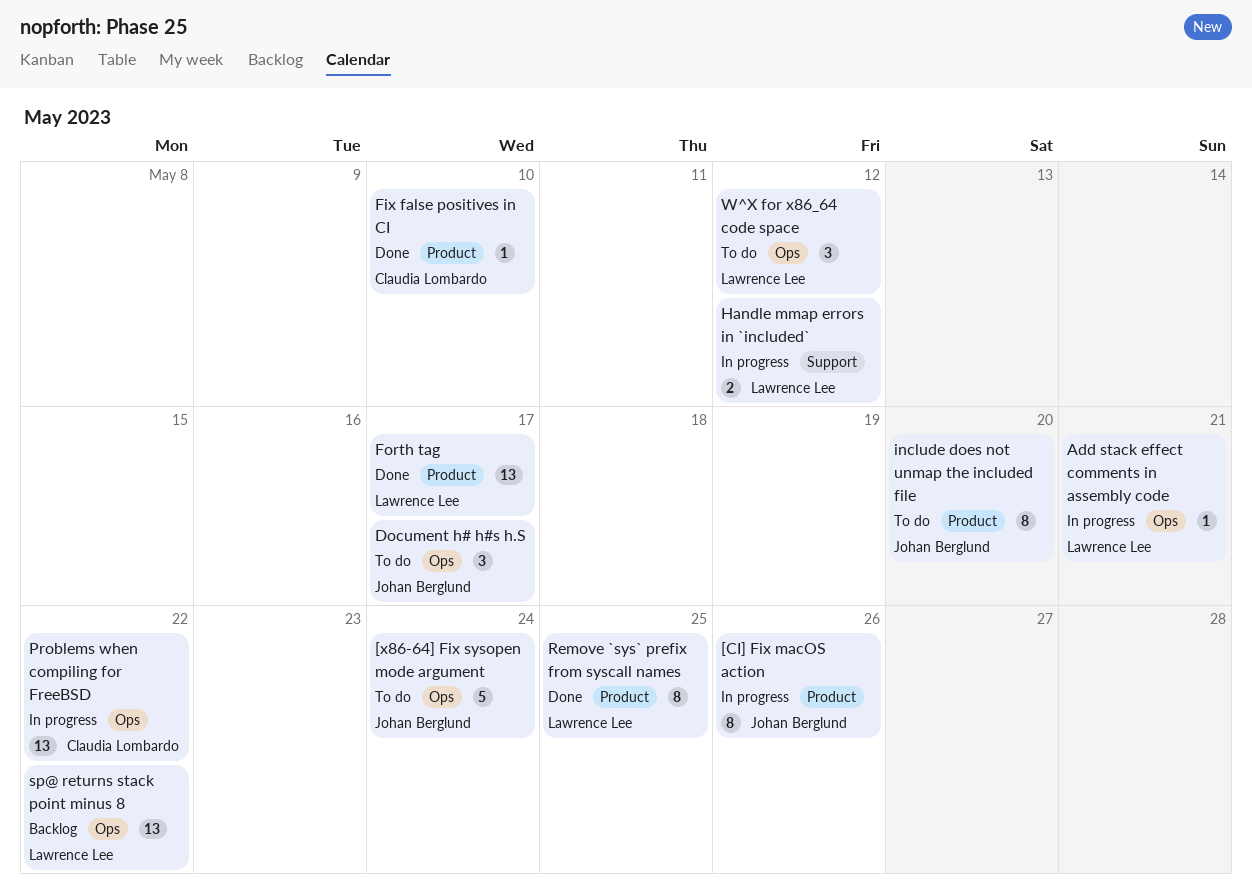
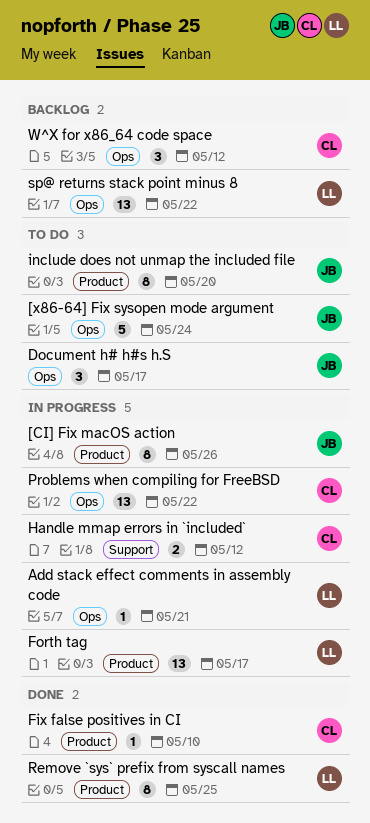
Forth tag, status: Done -> In progress
Handle mmap errors in `included`, owner: Lawrence Lee -> Claudia Lombardo
W^X for x86_64 code space, status: To do -> Backlog
W^X for x86_64 code space, owner: Lawrence Lee -> Claudia Lombardo

